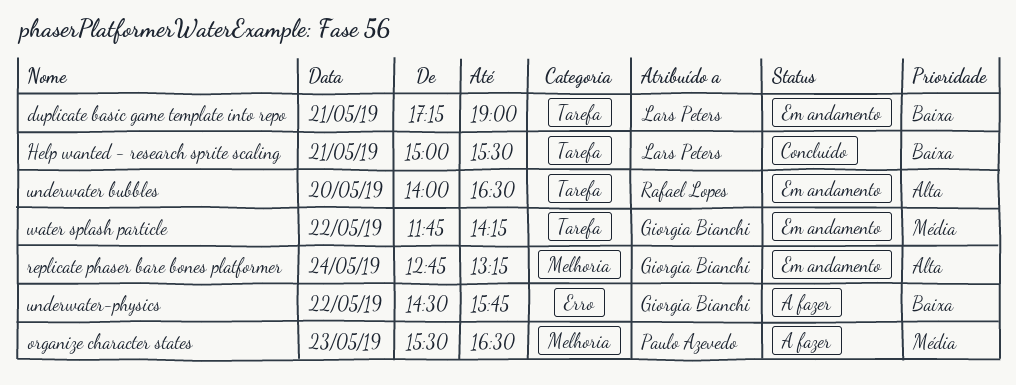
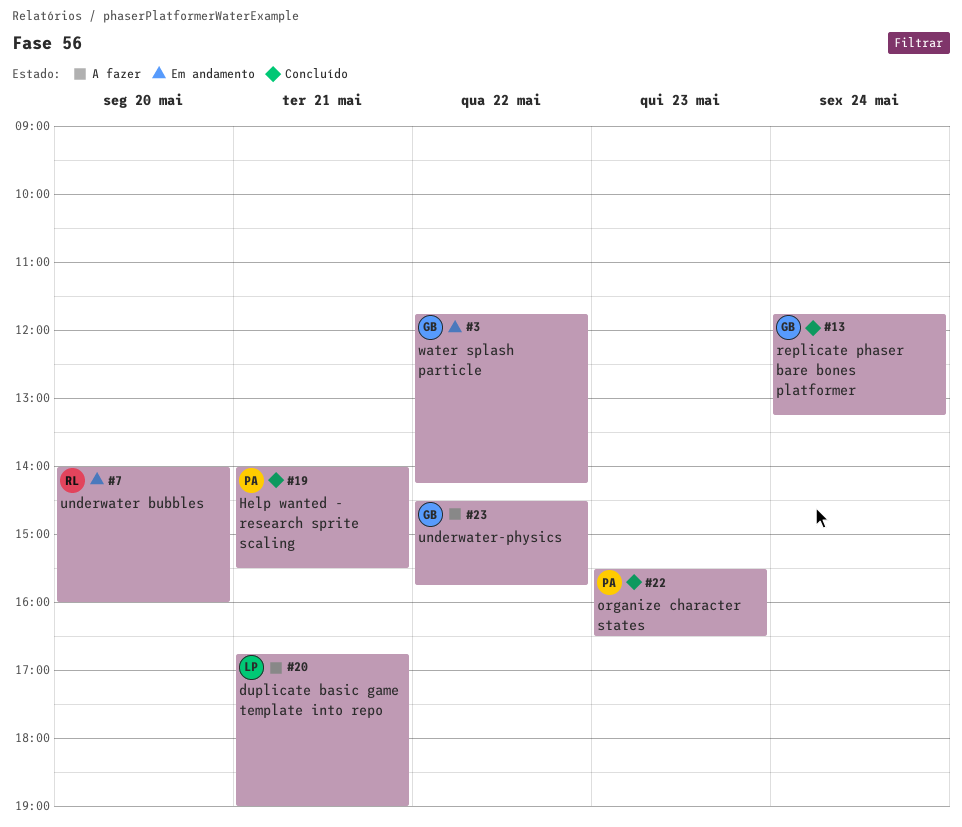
duplicate basic game template into repo, status: Em andamento -> A fazer
duplicate basic game template into repo, begins: 17:15 -> 16:45
Help wanted - research sprite scaling, owner: Lars Peters -> Paulo Azevedo
Help wanted - research sprite scaling, begins: 15:00 -> 14:00
organize character states, status: A fazer -> Concluído
replicate phaser bare bones platformer, status: Em andamento -> Concluído
replicate phaser bare bones platformer, begins: 12:45 -> 11:45
underwater bubbles, ends: 16:30 -> 16:00

